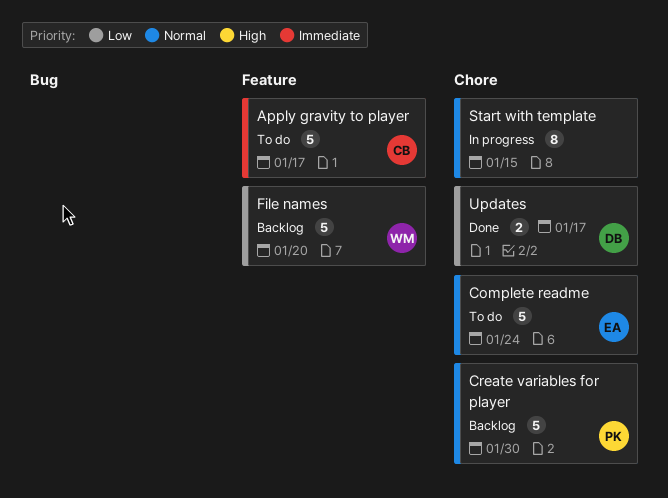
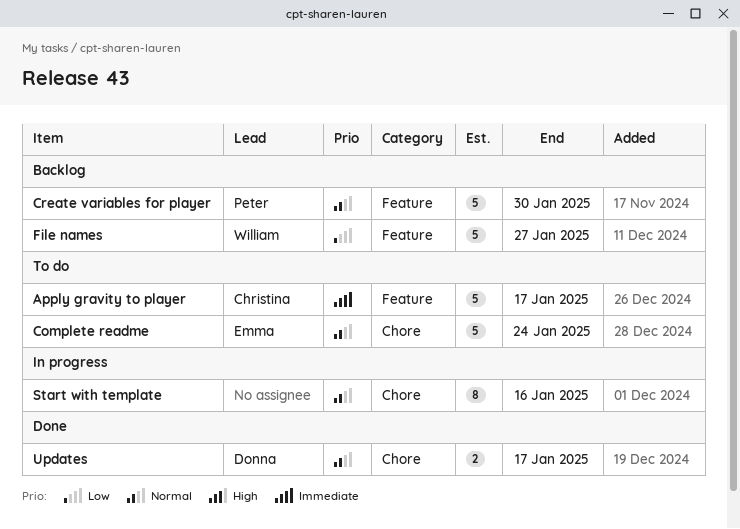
Create variables for player, label: Chore -> Feature
File names, due: Jan 20 -> Jan 27
Start with template, due: Jan 15 -> Jan 16
Updates, priority: Low -> Normal

